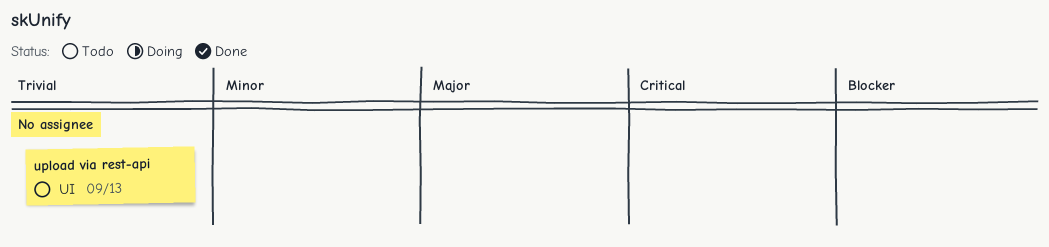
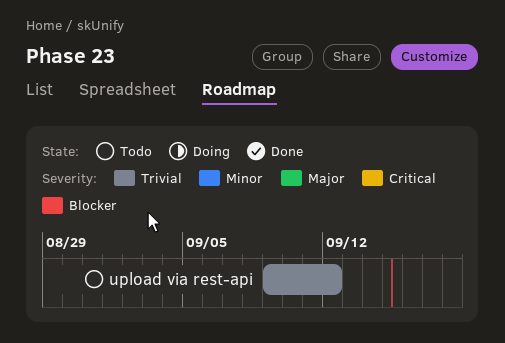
upload via rest-api, due: Sep 13 -> Sep 12

